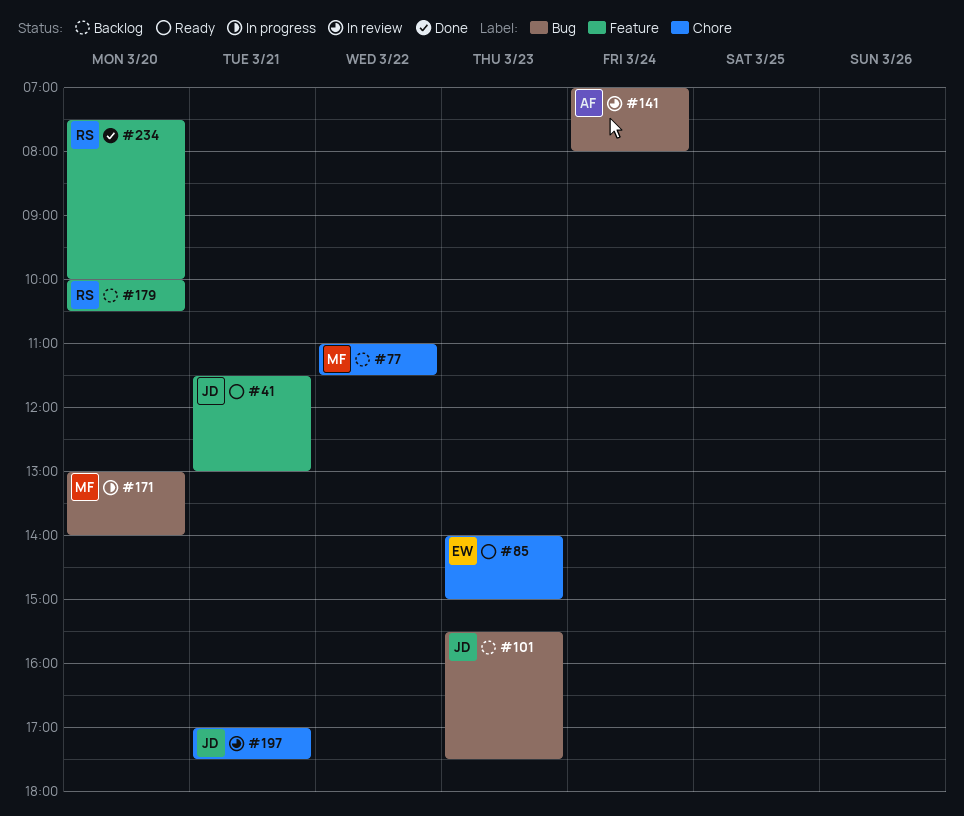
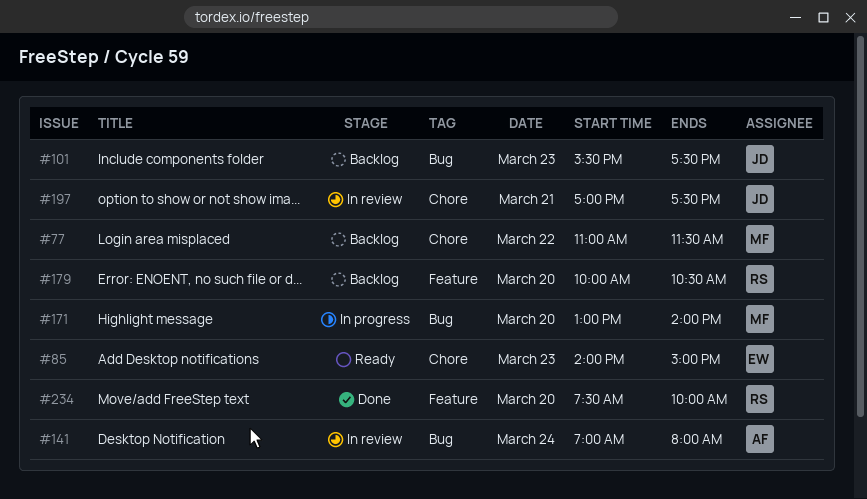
#41: present -> none

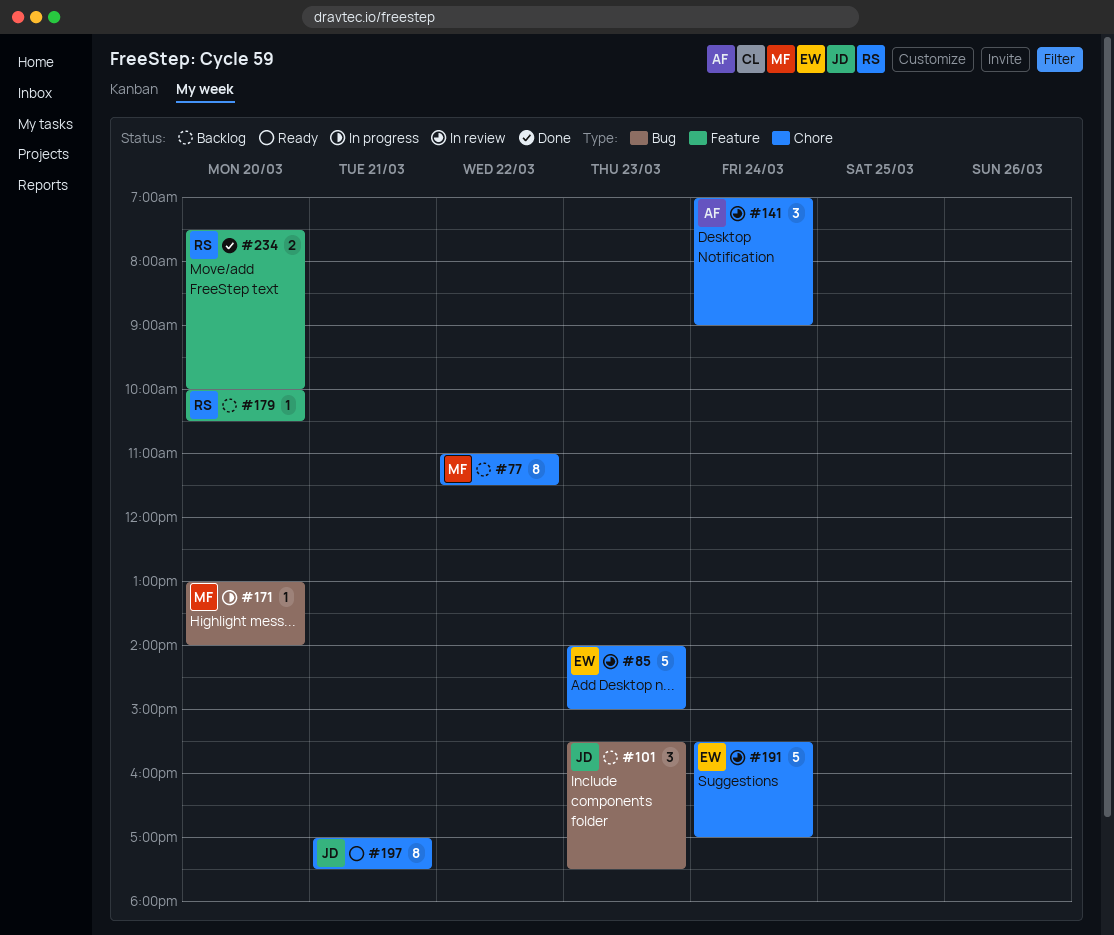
#85, status: Ready -> In review
#141, label: Bug -> Chore
#141, ends: 08:00 -> 09:00
#191: none -> present
#197, status: In review -> Ready

